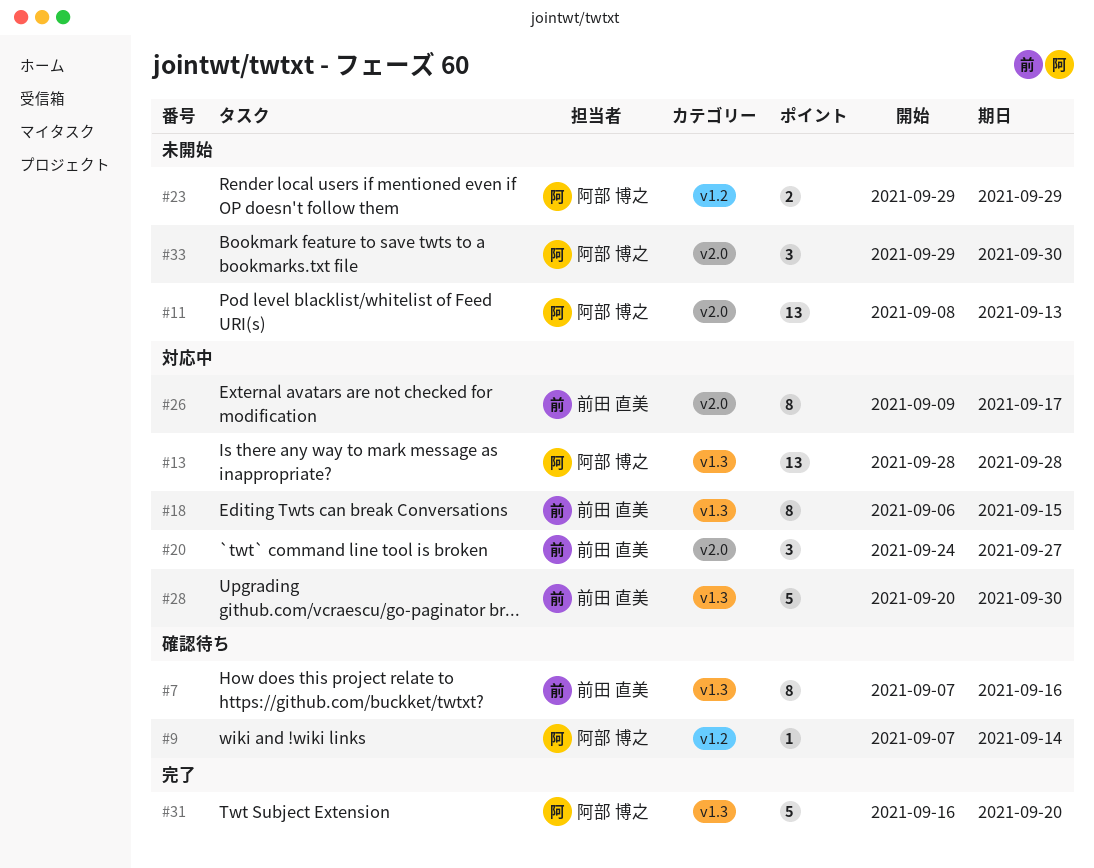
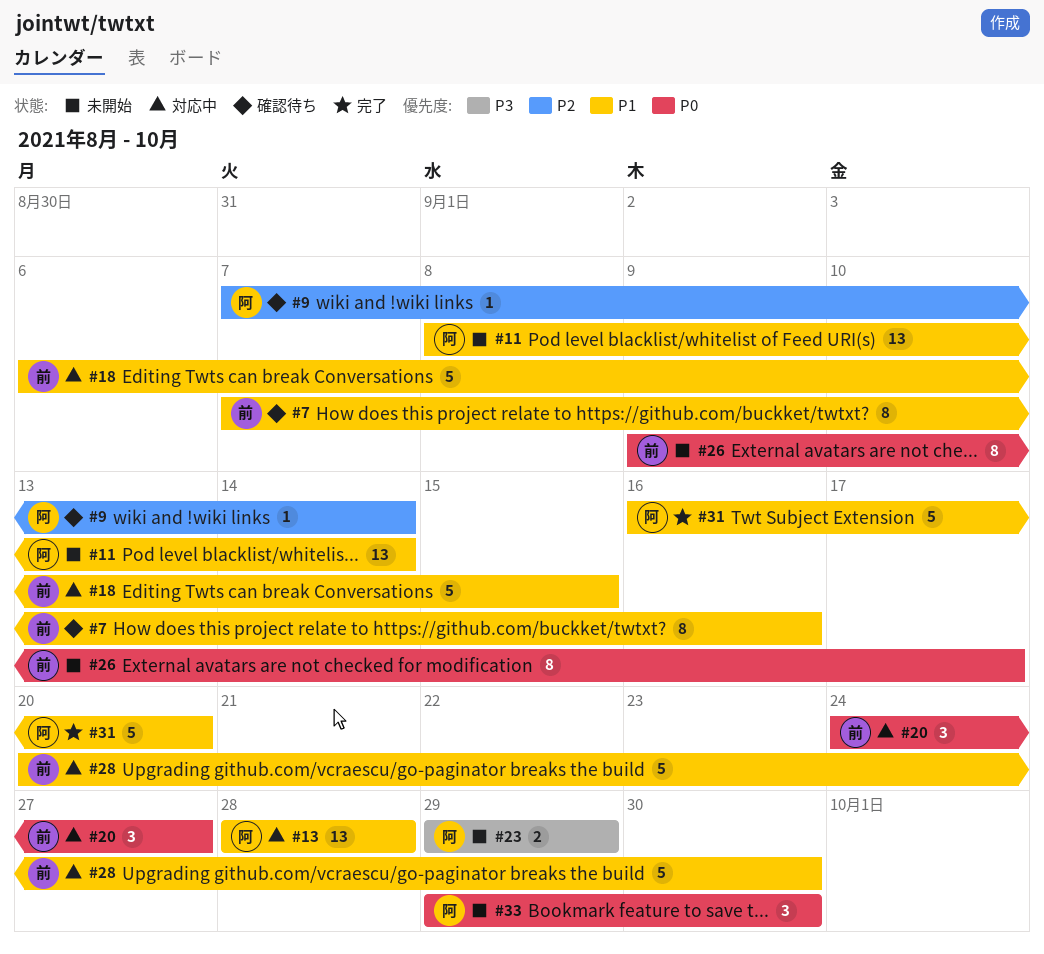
#11, due: Sep 13 -> Sep 14
#18, estimate: 8 -> 5
#26, status: 対応中 -> 未開始

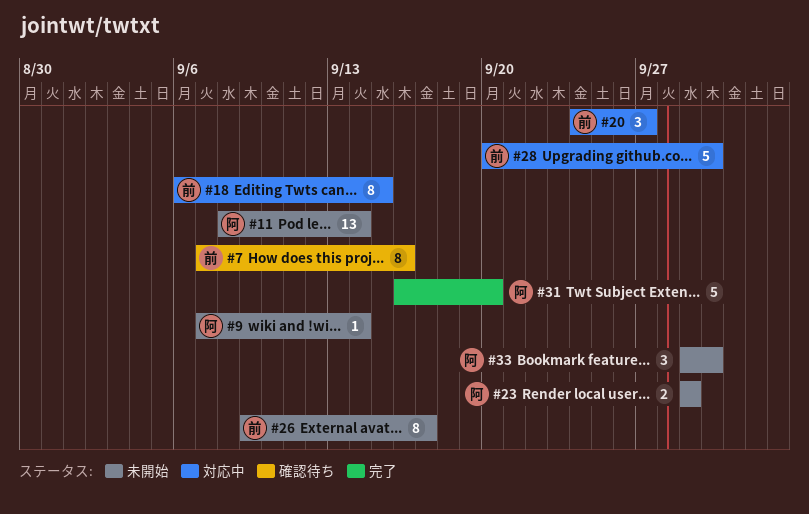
#9, status: 確認待ち -> 未開始
#13: present -> none
#18, estimate: 5 -> 8

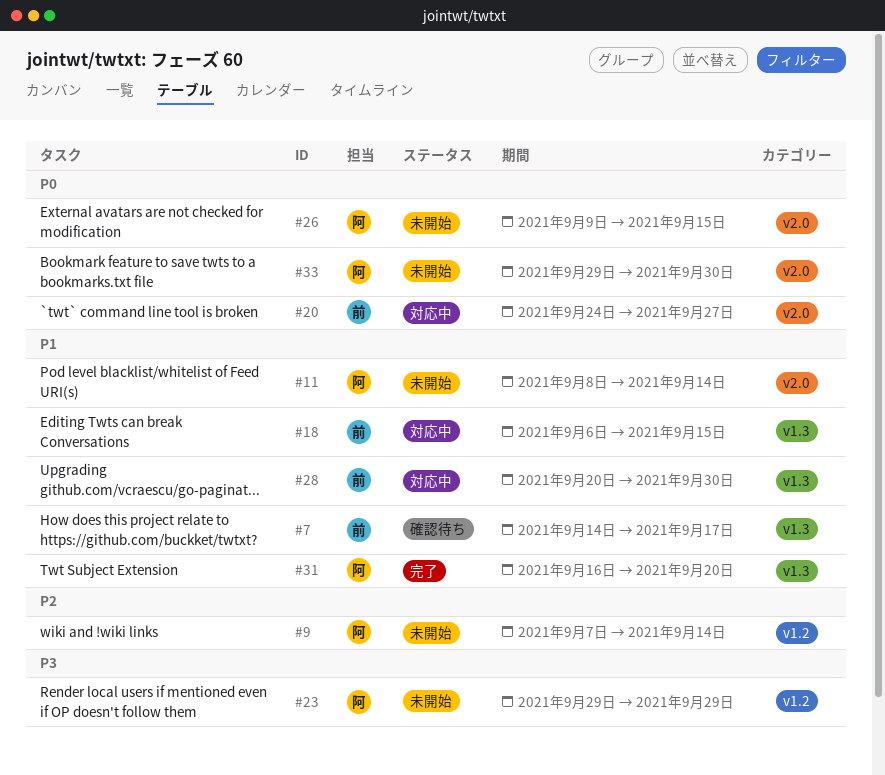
#7, start: Sep 7 -> Sep 14
#7, due: Sep 16 -> Sep 17
#26, owner: 前 -> 阿
#26, due: Sep 17 -> Sep 15

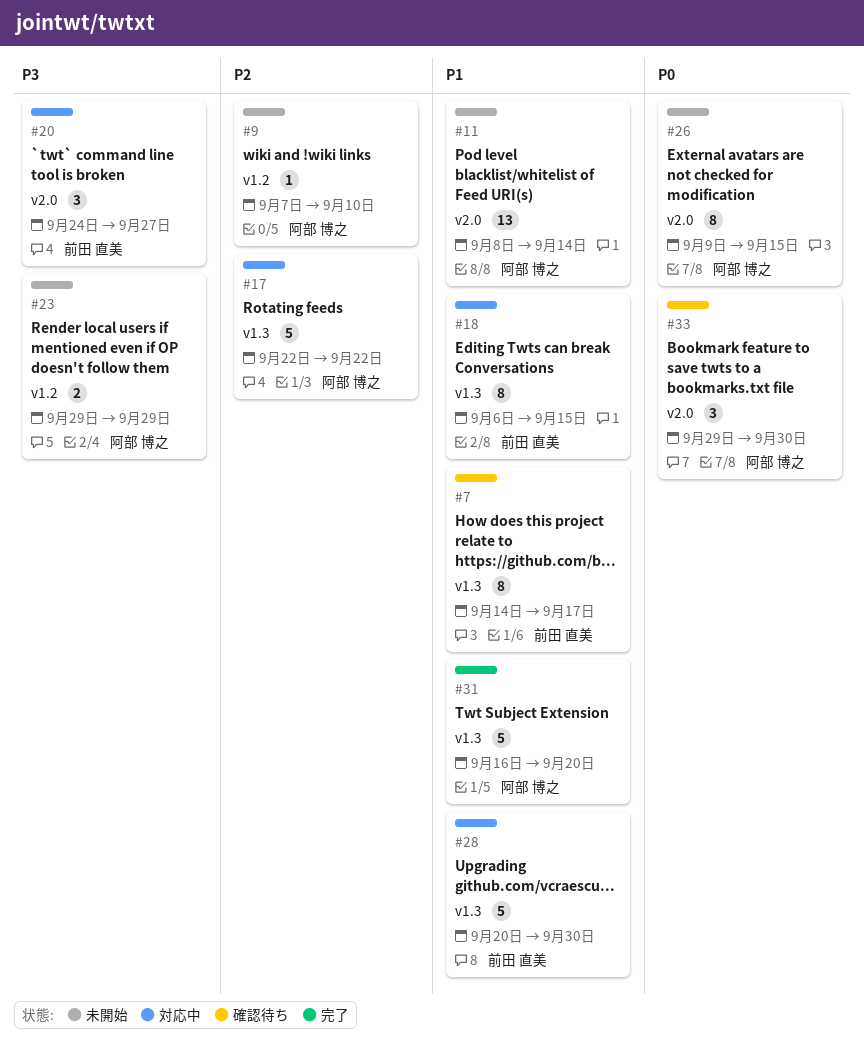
#9, due: Sep 14 -> Sep 10
#17: none -> present
#20, priority: P0 -> P3
#33, status: 未開始 -> 確認待ち

